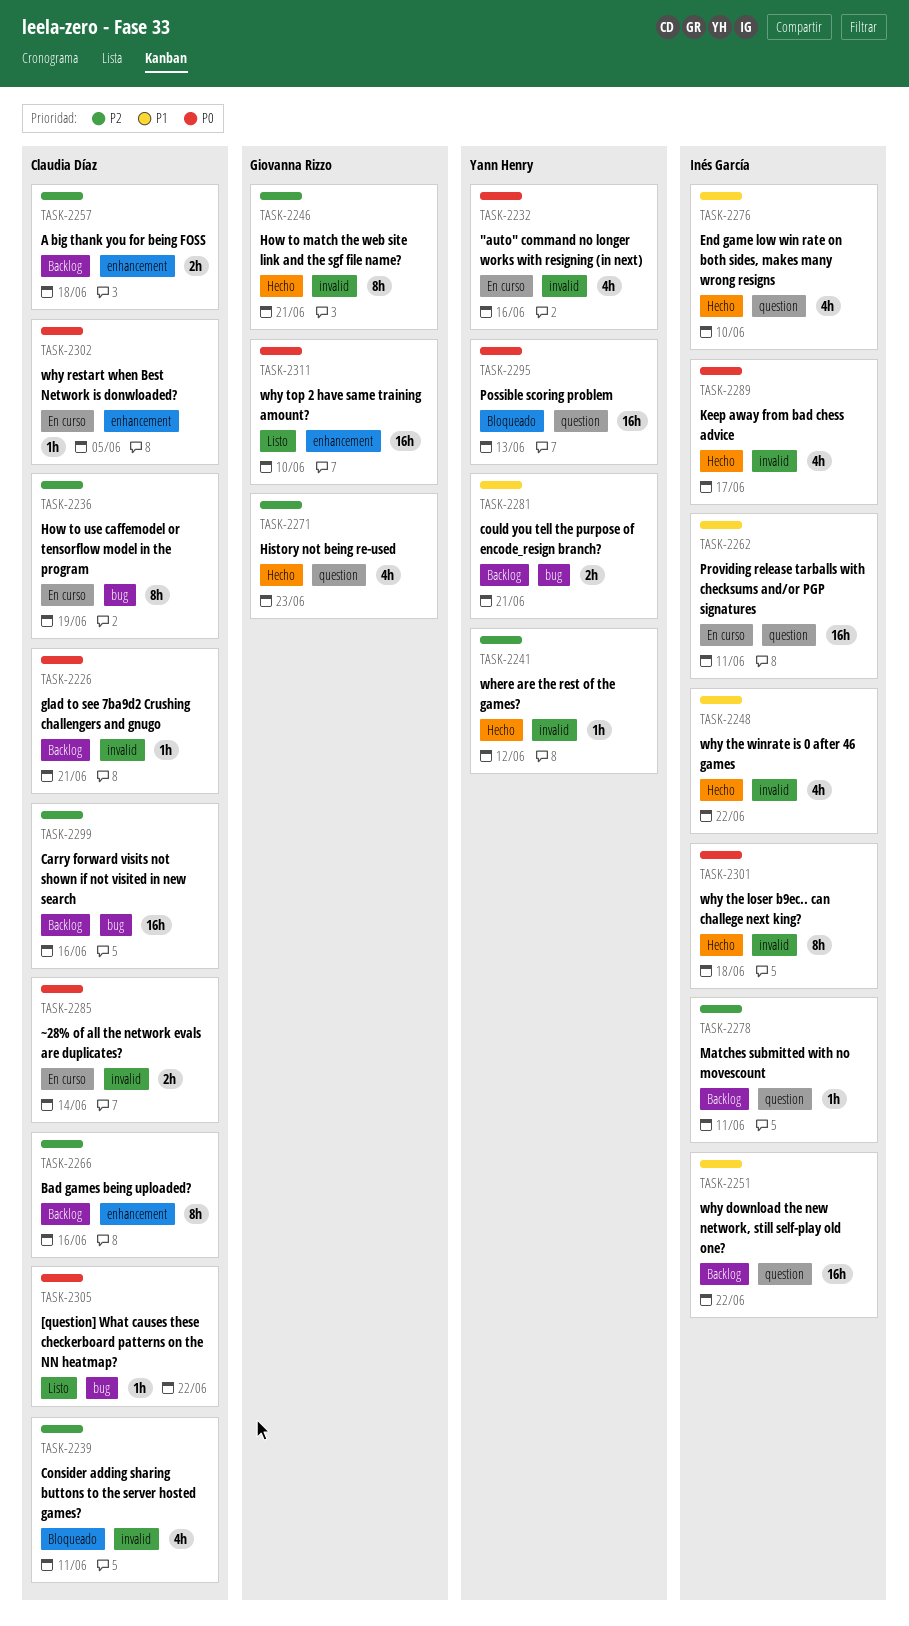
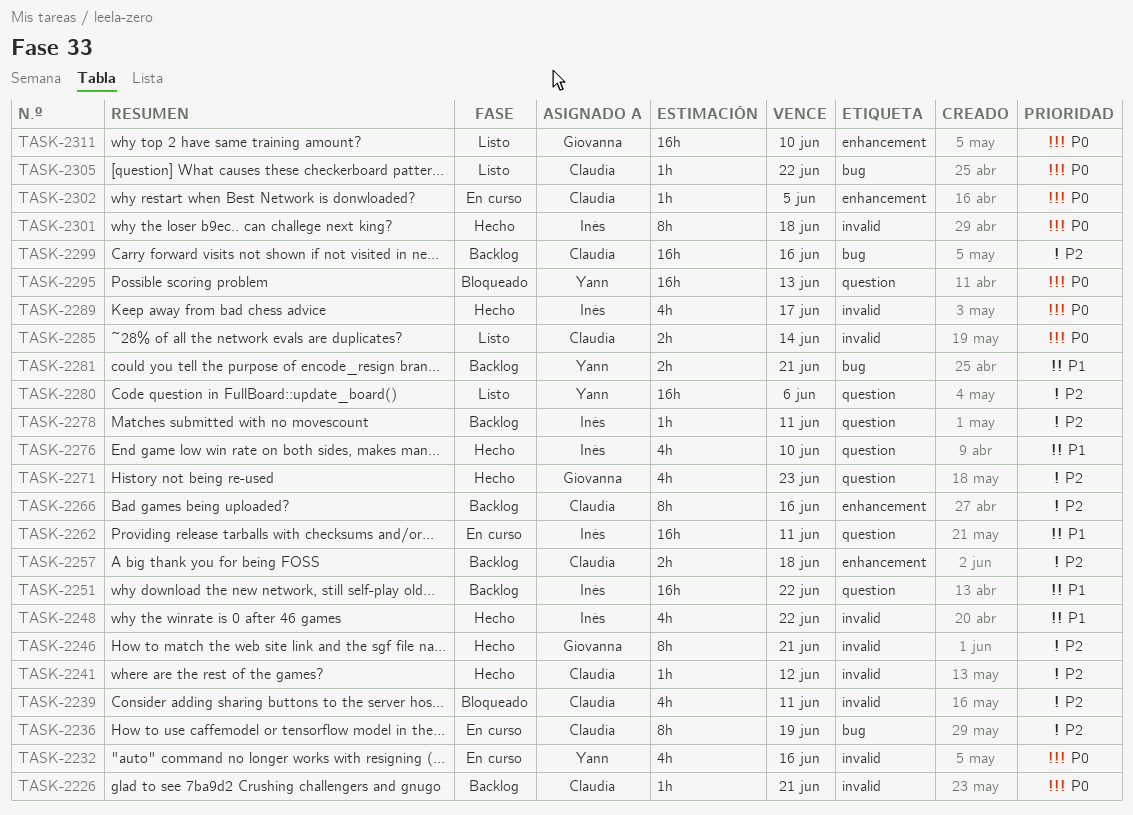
TASK-2241, owner: Yann Henry -> Claudia Díaz
TASK-2280: none -> present
TASK-2285, status: En curso -> Listo

